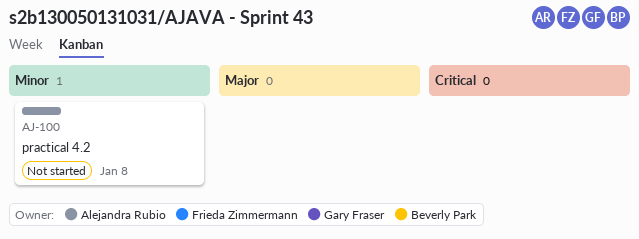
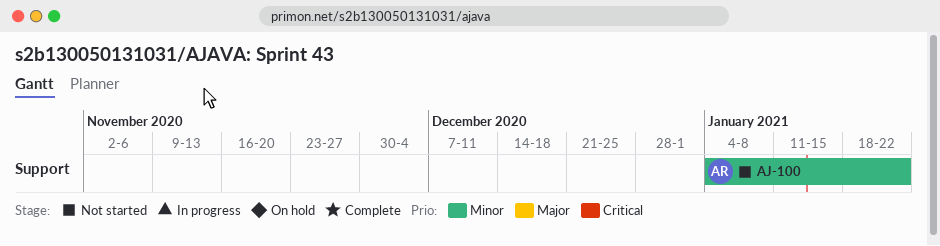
AJ-100, due: Jan 8 -> Jan 22

